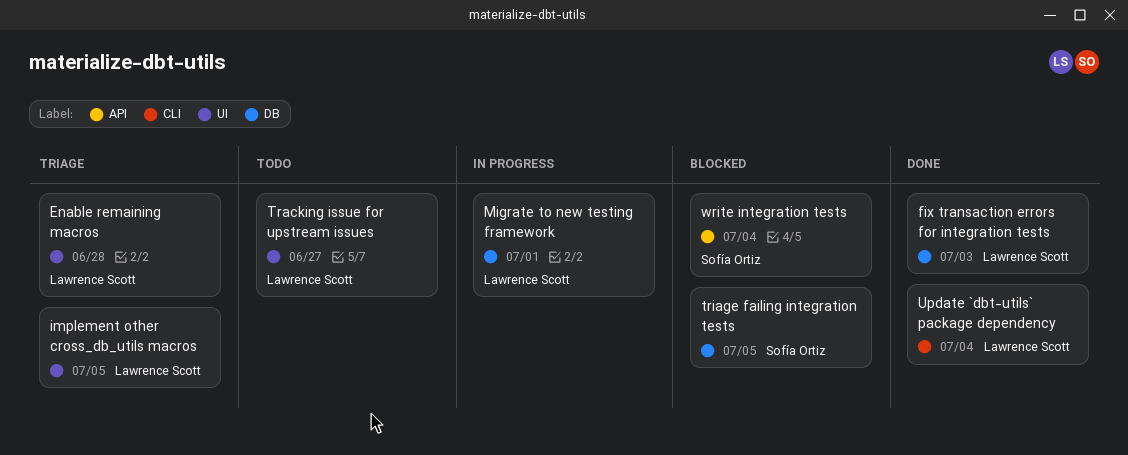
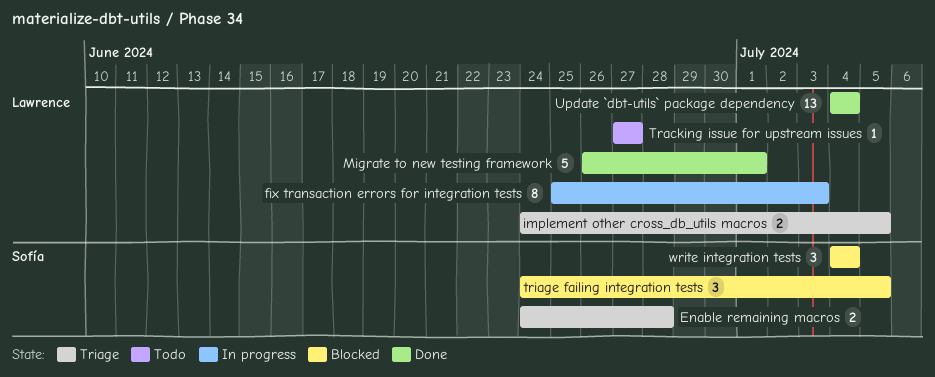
Enable remaining macros, owner: Lawrence Scott -> Sofía Ortiz
fix transaction errors for integration tests, status: Done -> In progress
Migrate to new testing framework, status: In progress -> Done

